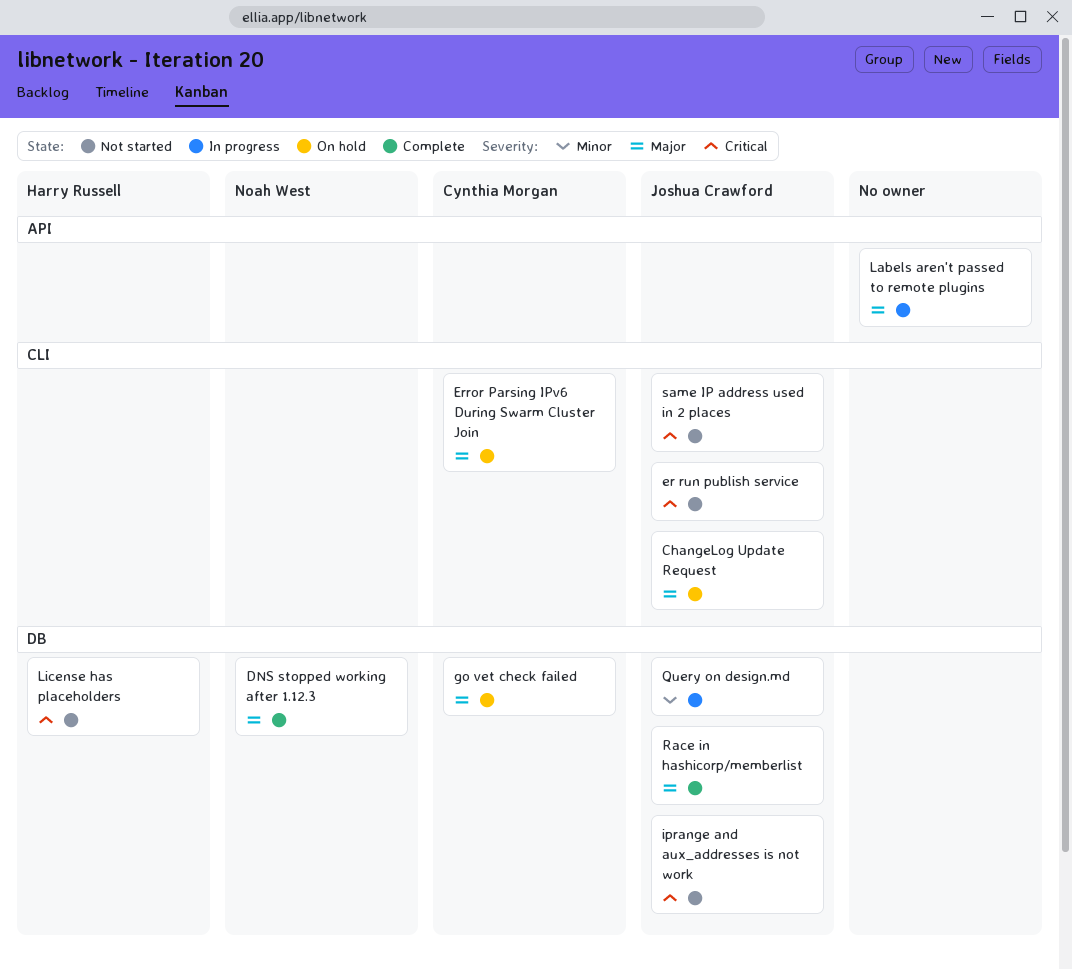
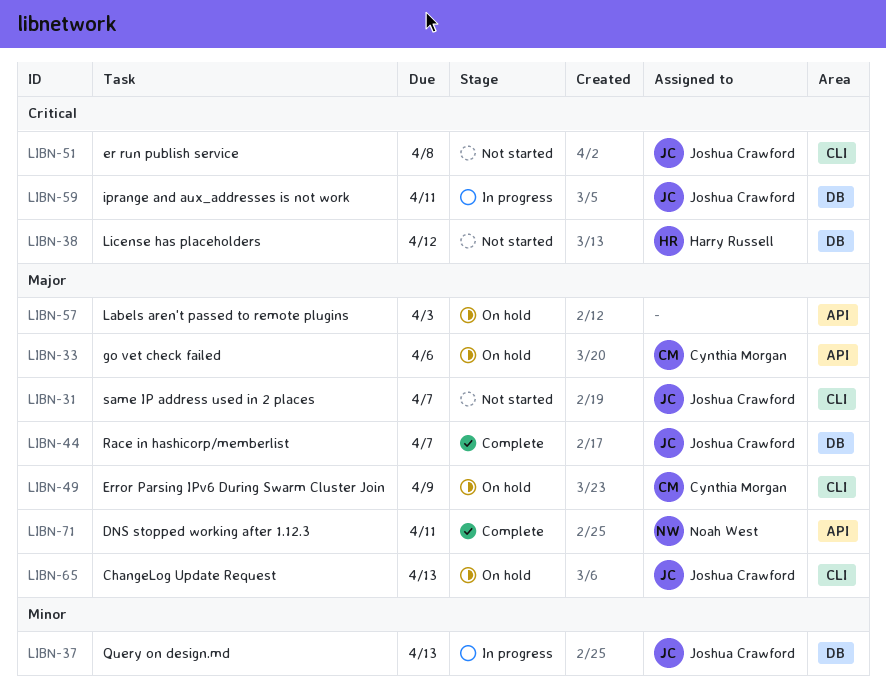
DNS stopped working after 1.12.3, label: DB -> API
go vet check failed, label: DB -> API
iprange and aux_addresses is not work, status: Not started -> In progress
Labels aren't passed to remote plugins, status: In progress -> On hold
same IP address used in 2 places, priority: Critical -> Major

